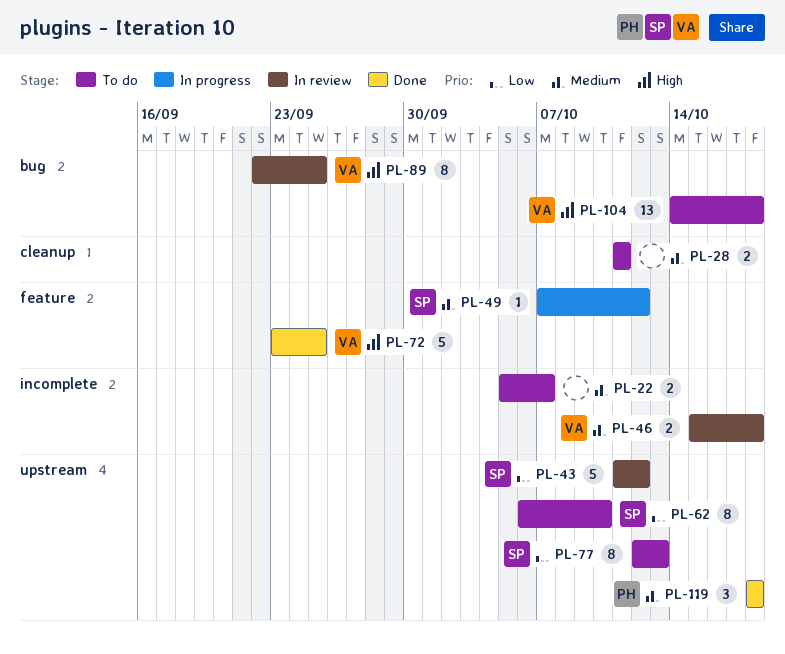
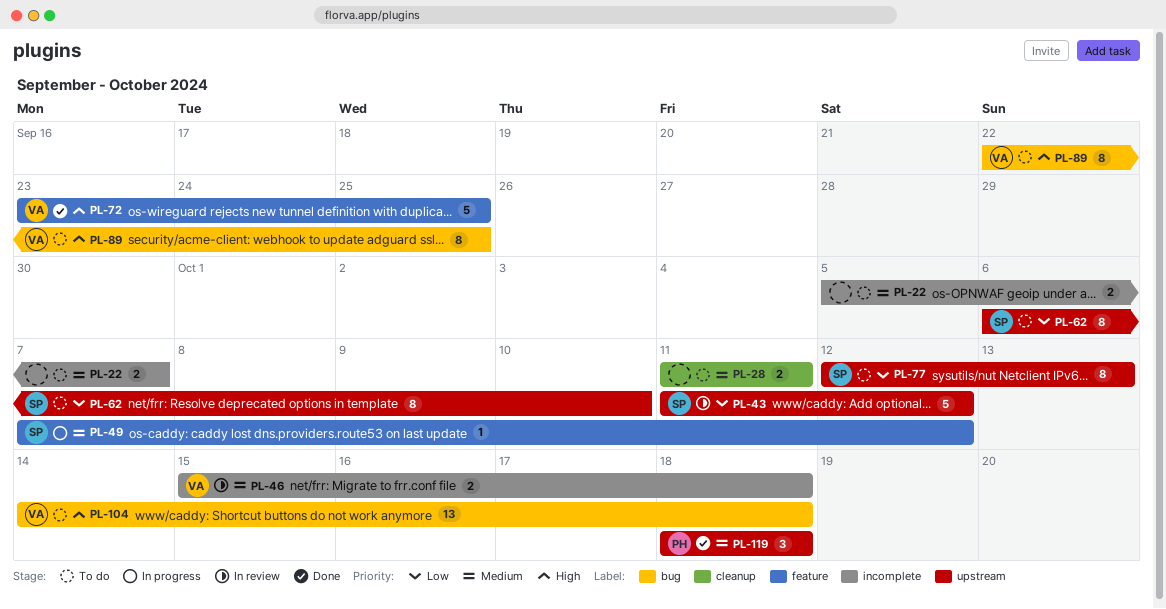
PL-89, status: In review -> To do

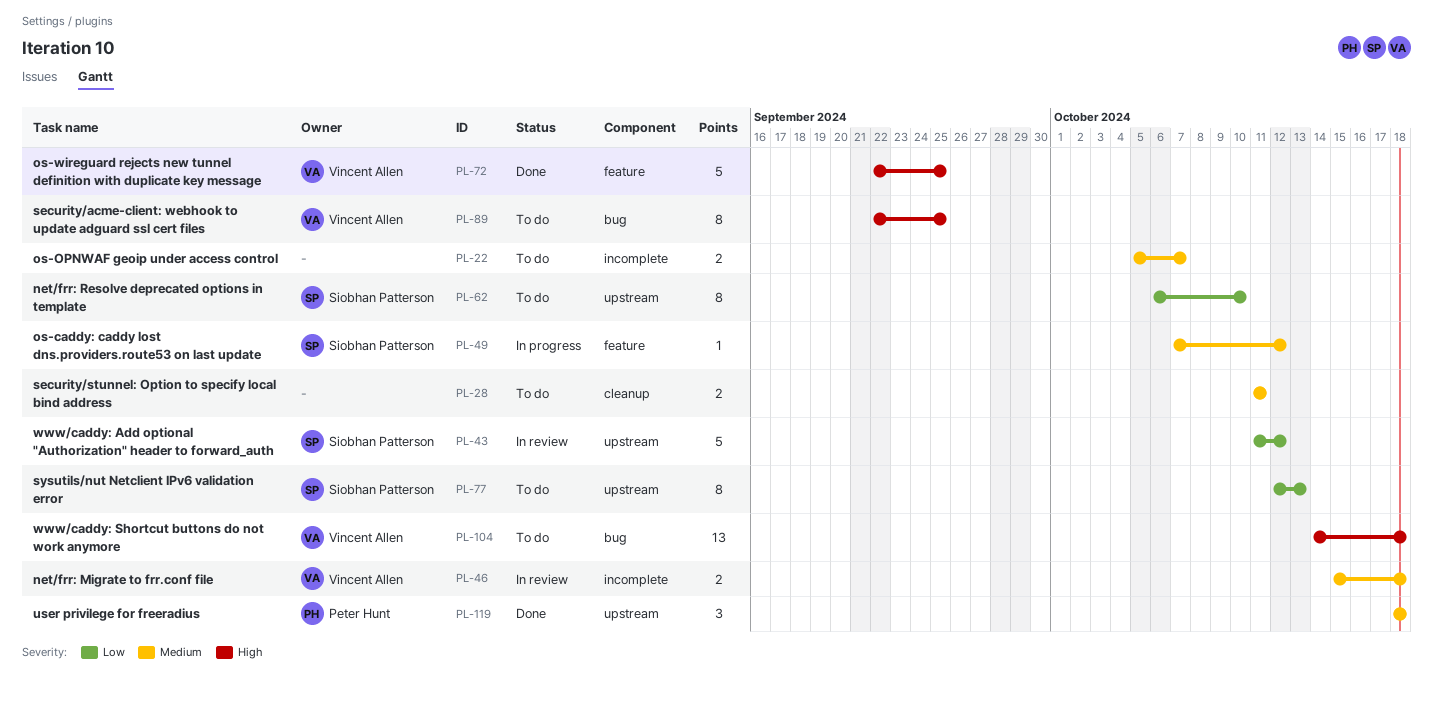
PL-72, start: Sep 23 -> Sep 22

